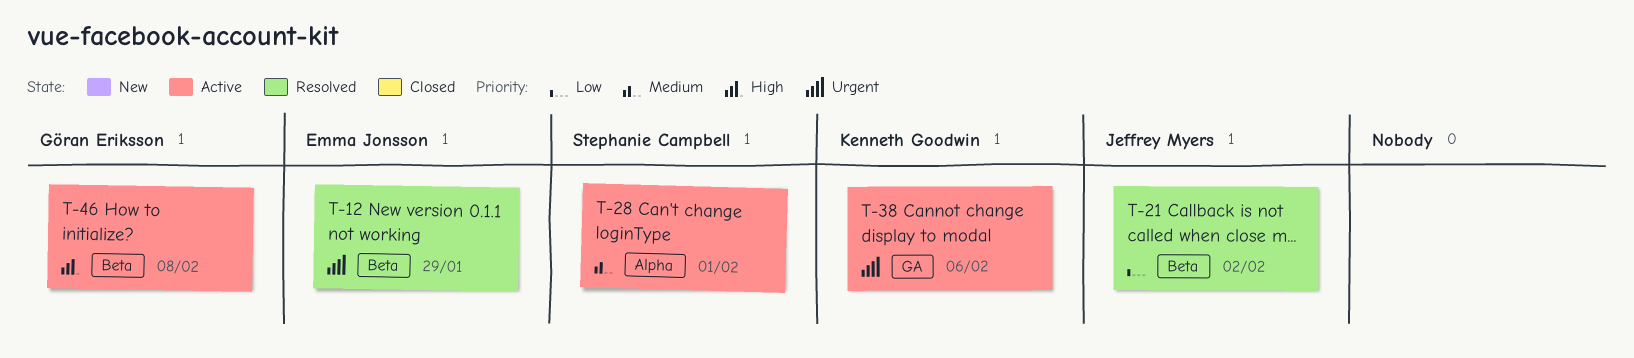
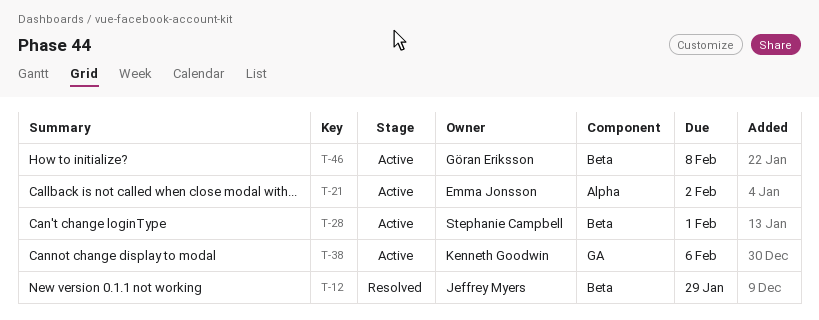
T-12, owner: Emma Jonsson -> Jeffrey Myers
T-21, status: Resolved -> Active
T-21, owner: Jeffrey Myers -> Emma Jonsson
T-21, label: Beta -> Alpha
T-28, label: Alpha -> Beta

